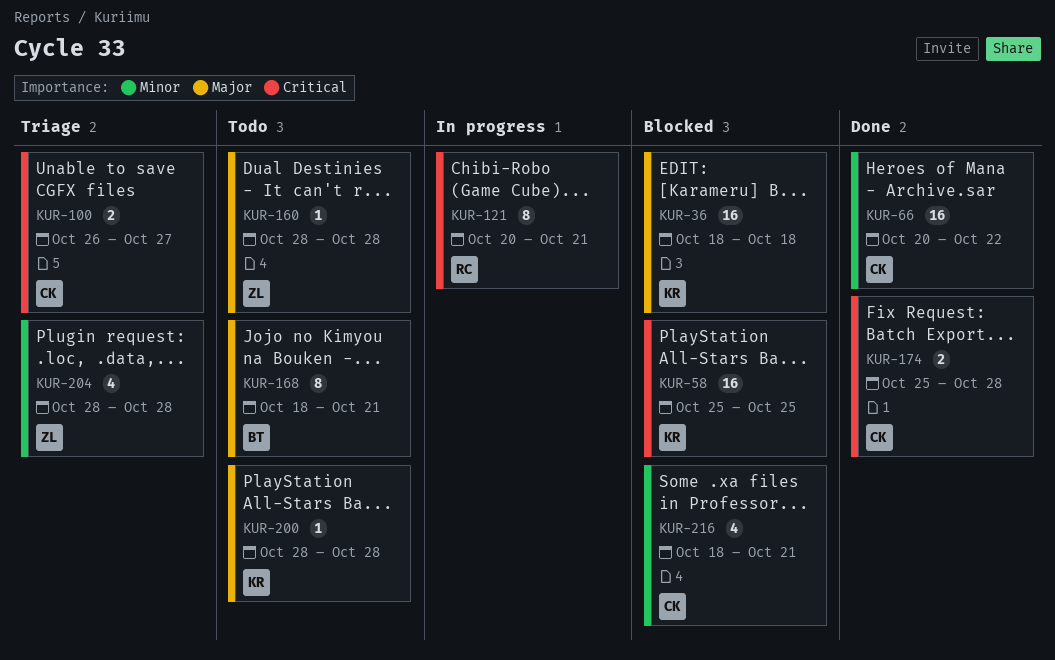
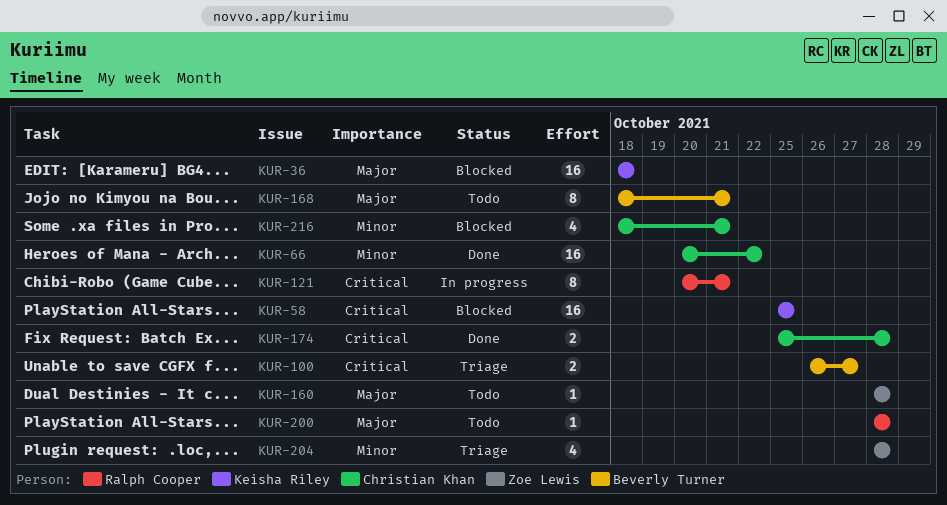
KUR-100, owner: Christian Khan -> Beverly Turner
KUR-200, owner: Keisha Riley -> Ralph Cooper

